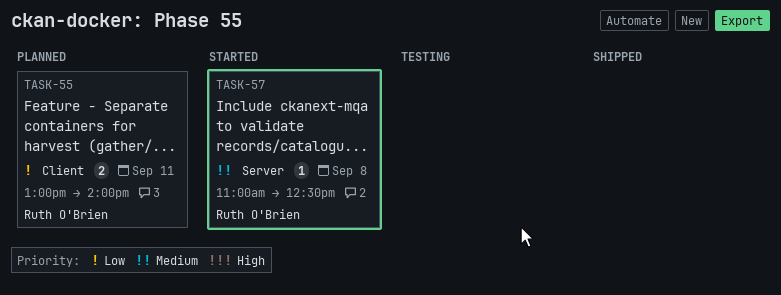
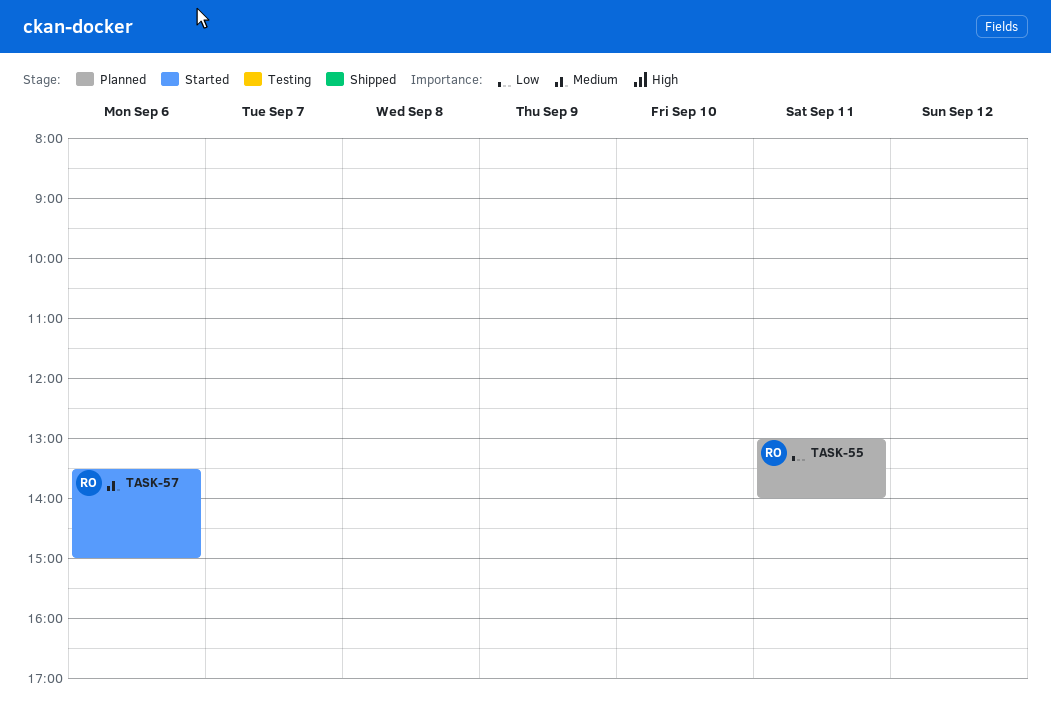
TASK-57, day: Sep 8 -> Sep 6
TASK-57, begins: 11:00 -> 13:30
TASK-57, ends: 12:30 -> 15:00

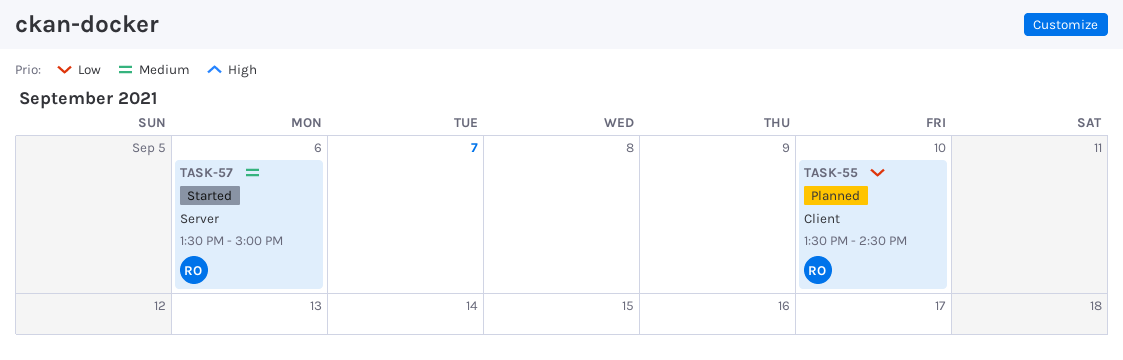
TASK-55, day: Sep 11 -> Sep 10
TASK-55, begins: 13:00 -> 13:30
TASK-55, ends: 14:00 -> 14:30

